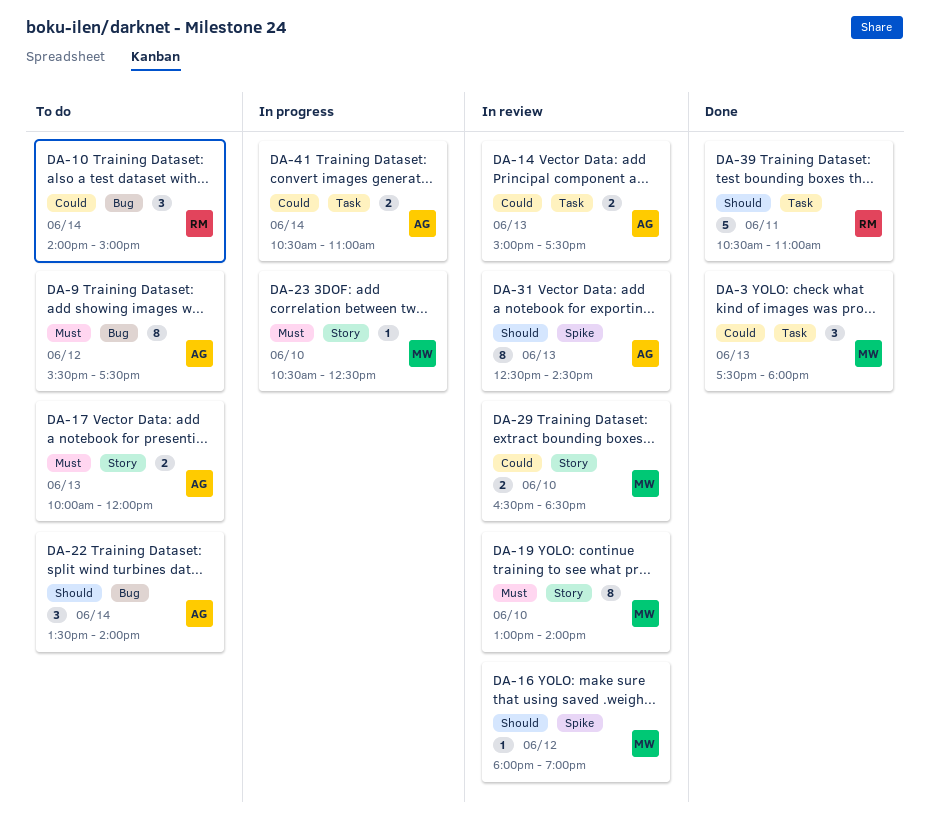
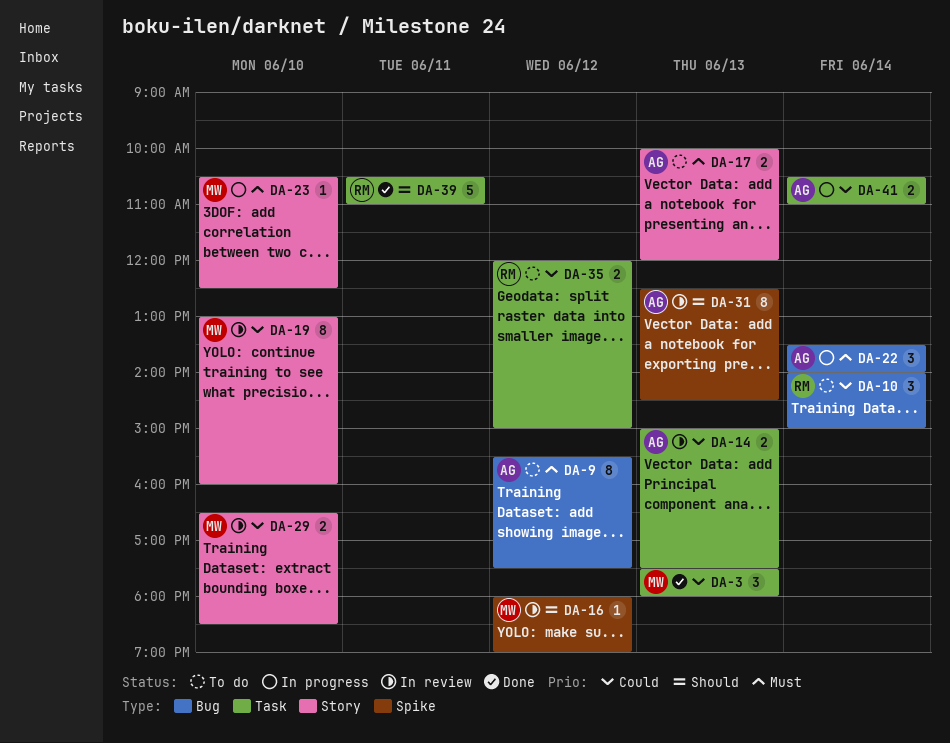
DA-19, priority: Must -> Could
DA-19, ends: 14:00 -> 16:00
DA-22, status: To do -> In progress
DA-22, priority: Should -> Must
DA-35: none -> present

